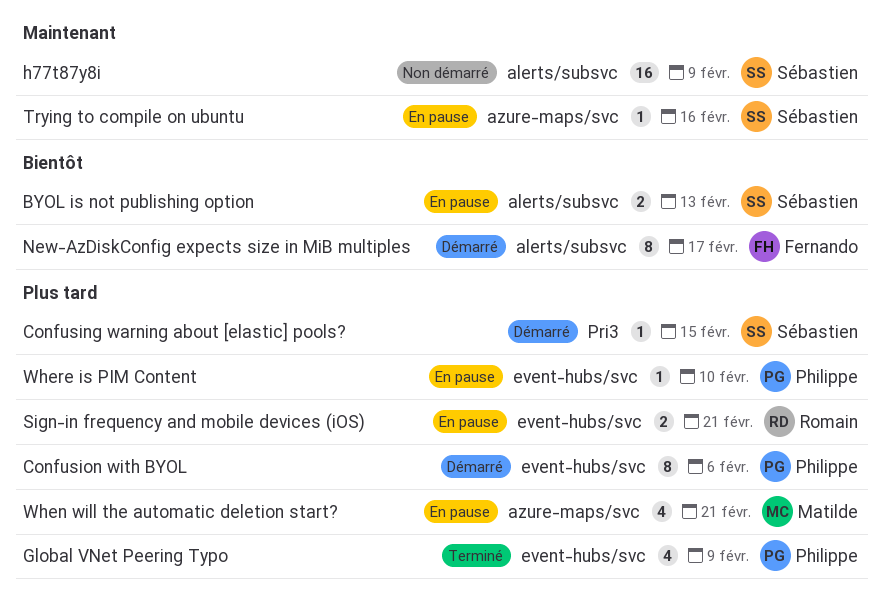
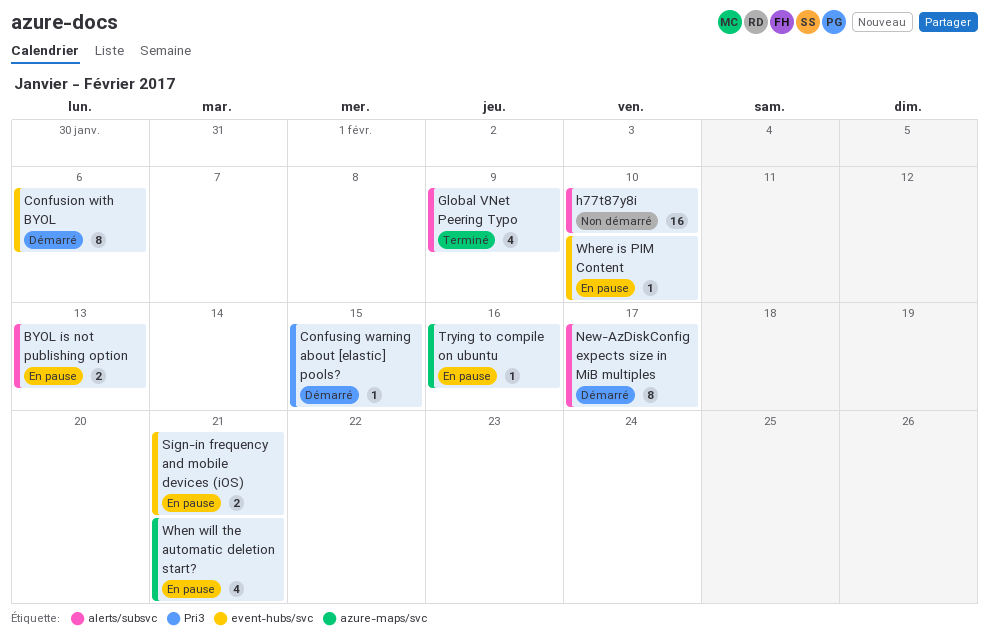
Global VNet Peering Typo, label: event-hubs/svc -> alerts/subsvc
h77t87y8i, due: Feb 9 -> Feb 10

